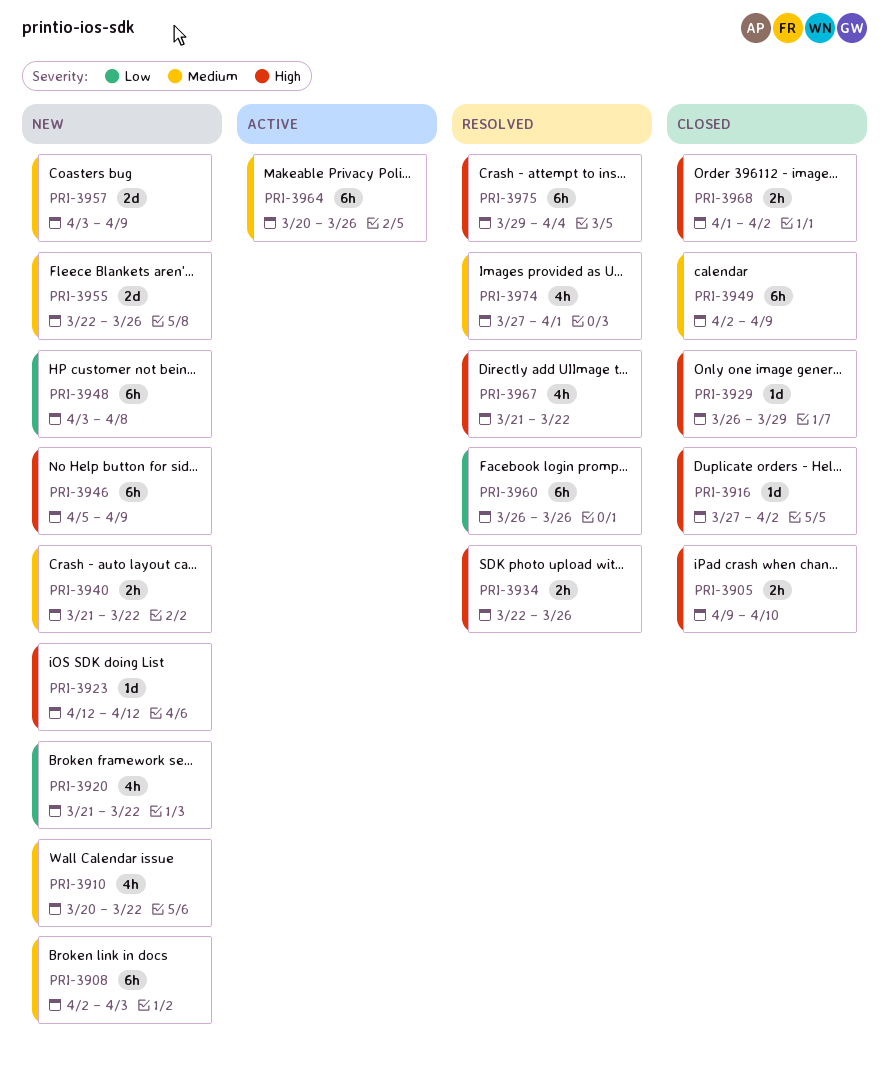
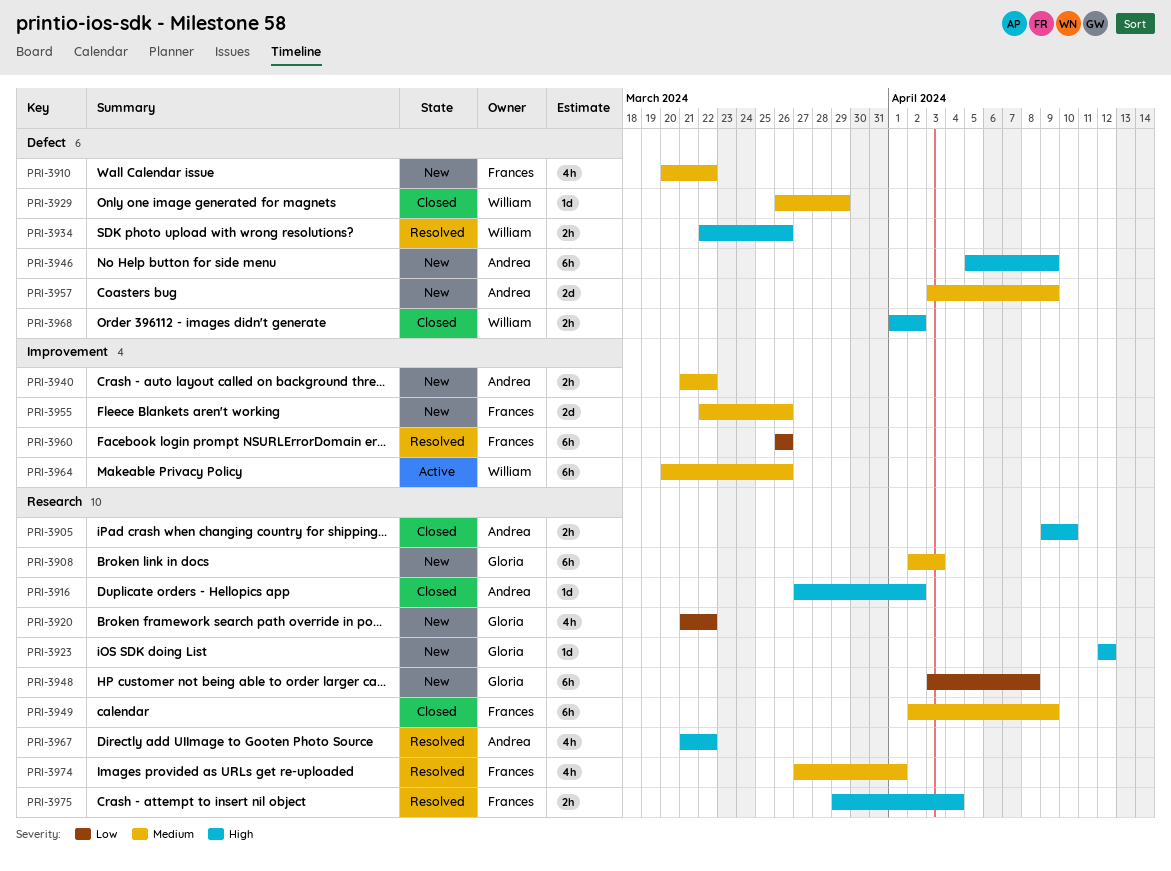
PRI-3929, priority: High -> Medium
PRI-3975, estimate: 6h -> 2h

